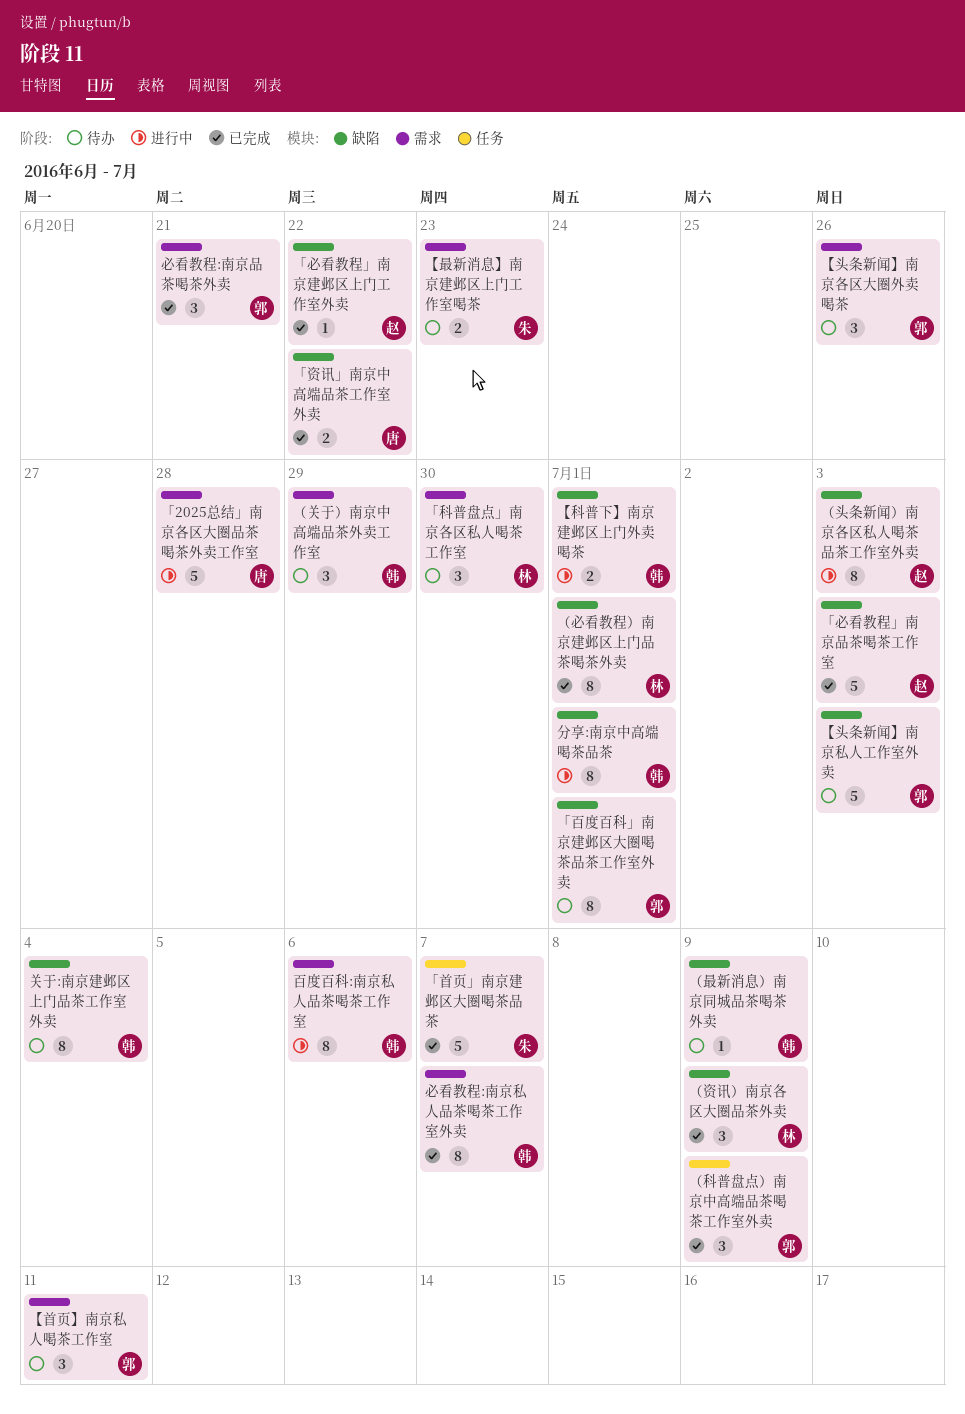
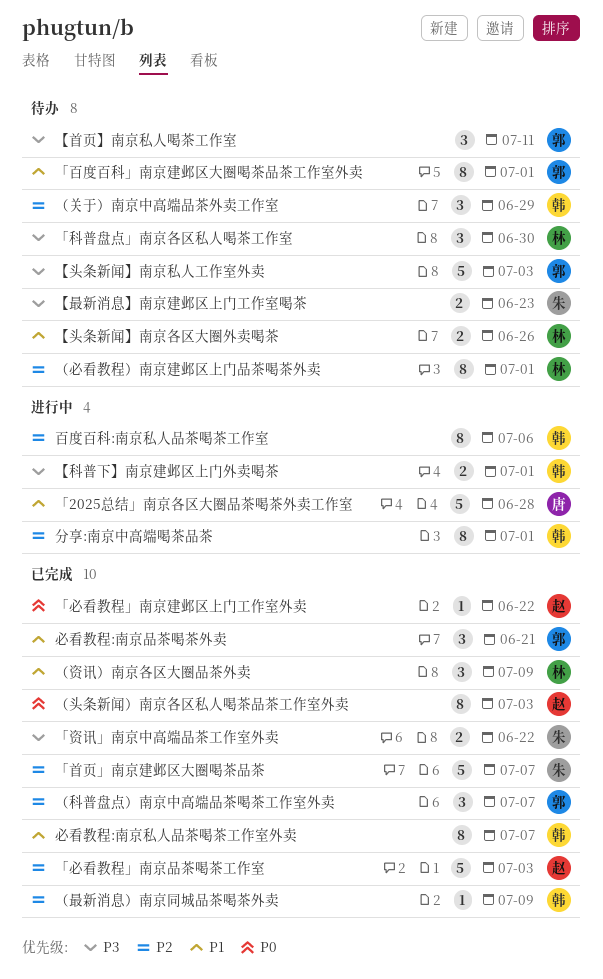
「资讯」南京中高端品茶工作室外卖, owner: 唐 -> 朱
【头条新闻】南京各区大圈外卖喝茶, owner: 郭 -> 林
【头条新闻】南京各区大圈外卖喝茶, estimate: 3 -> 2
关于:南京建邺区上门品茶工作室外卖: present -> none
（头条新闻）南京各区私人喝茶品茶工作室外卖, status: 进行中 -> 已完成
（必看教程）南京建邺区上门品茶喝茶外卖, status: 已完成 -> 待办
（最新消息）南京同城品茶喝茶外卖, status: 待办 -> 已完成
（科普盘点）南京中高端品茶喝茶工作室外卖, due: Jul 9 -> Jul 7

